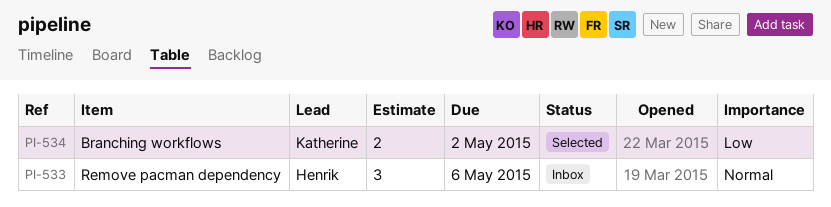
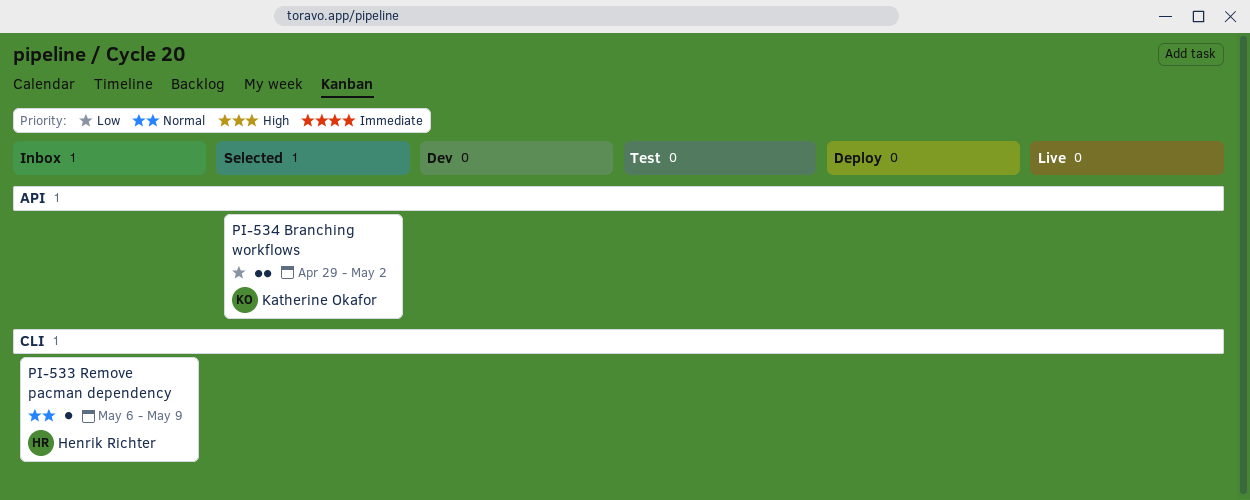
PI-533, estimate: 3 -> 1
PI-533, due: May 6 -> May 9

